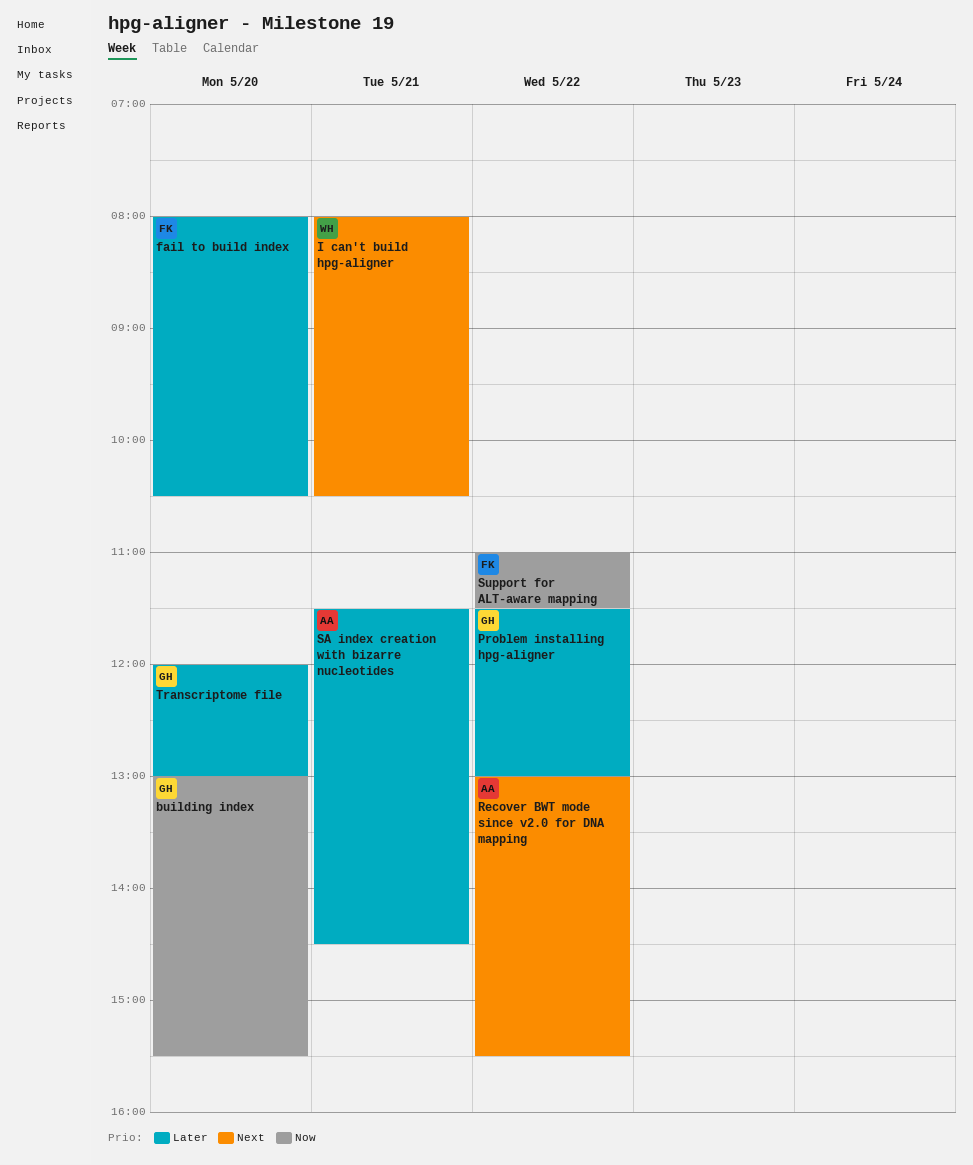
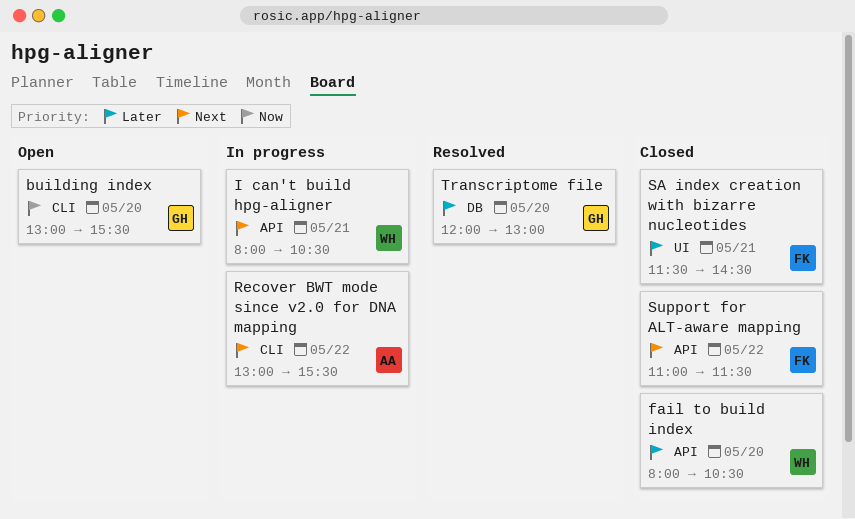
fail to build index, owner: FK -> WH
Problem installing hpg-aligner: present -> none
SA index creation with bizarre nucleotides, owner: AA -> FK
Support for ALT-aware mapping, priority: Now -> Next

